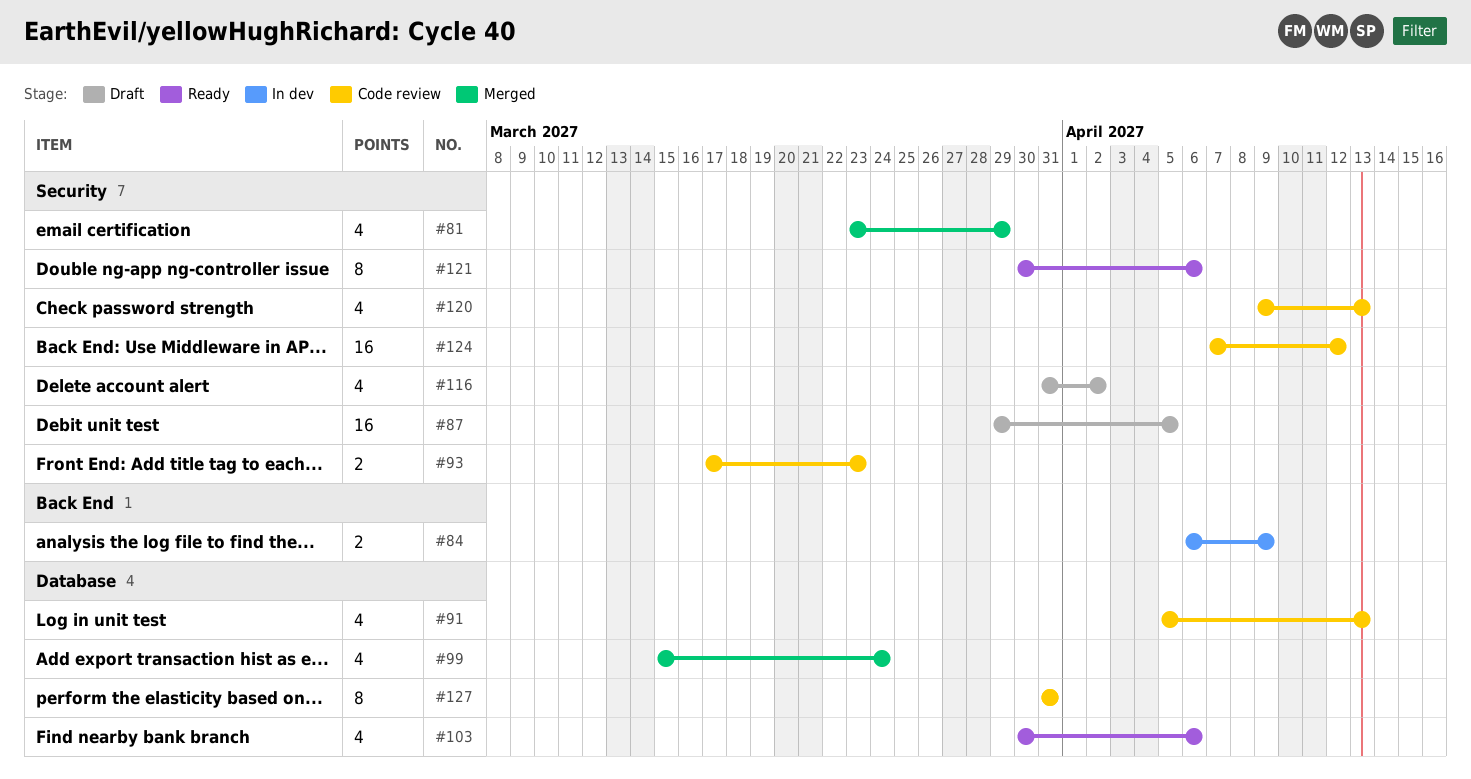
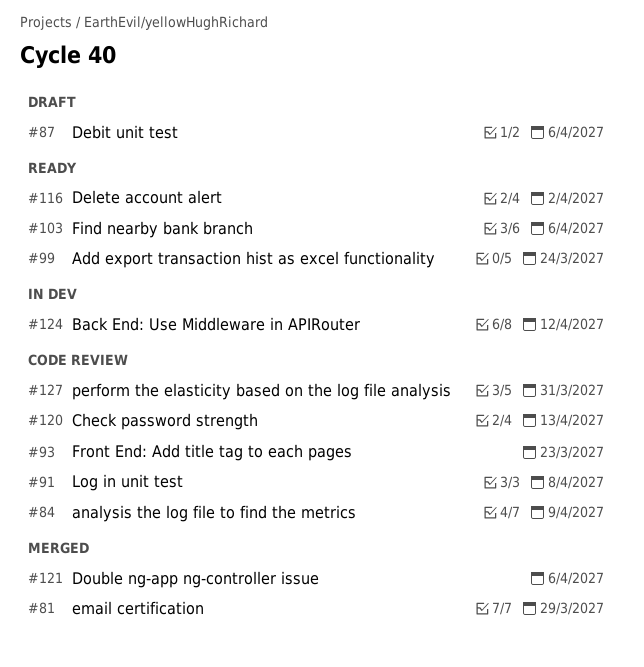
#84, status: In dev -> Code review
#87, due: Apr 5 -> Apr 6
#91, due: Apr 13 -> Apr 8
#99, status: Merged -> Ready
#116, status: Draft -> Ready
#121, status: Ready -> Merged
#124, status: Code review -> In dev

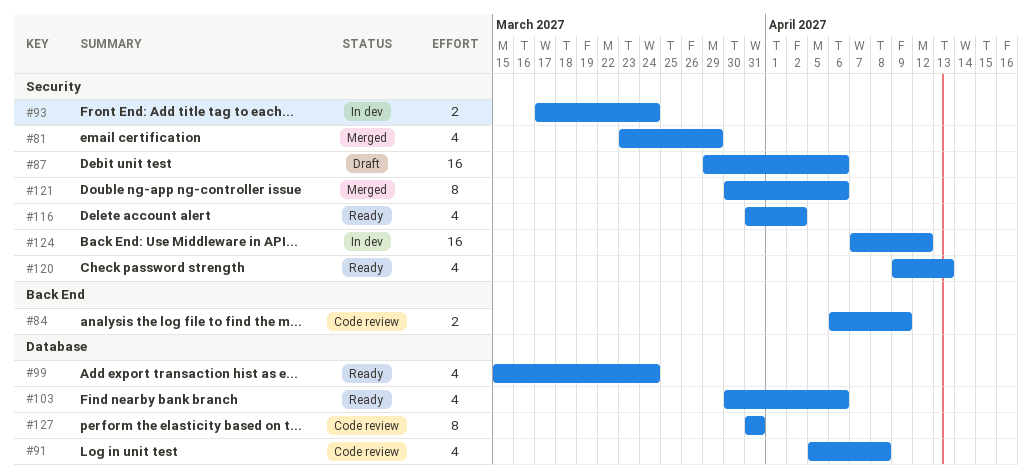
#93, status: Code review -> In dev
#93, due: Mar 23 -> Mar 24
#120, status: Code review -> Ready

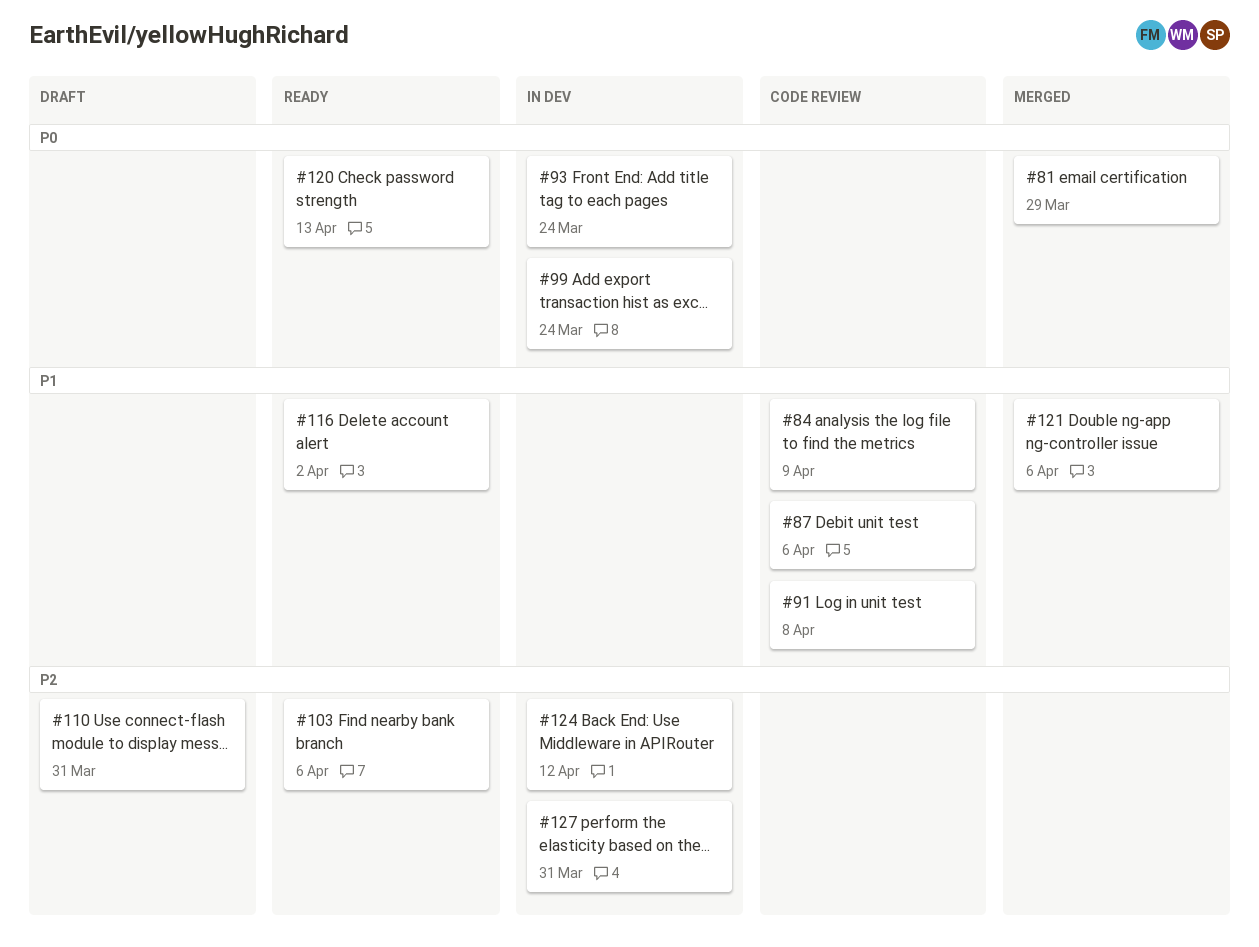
#87, status: Draft -> Code review
#99, status: Ready -> In dev
#110: none -> present
#127, status: Code review -> In dev

